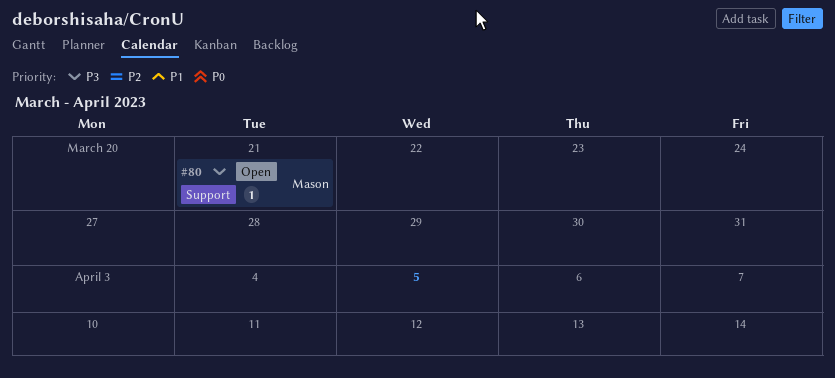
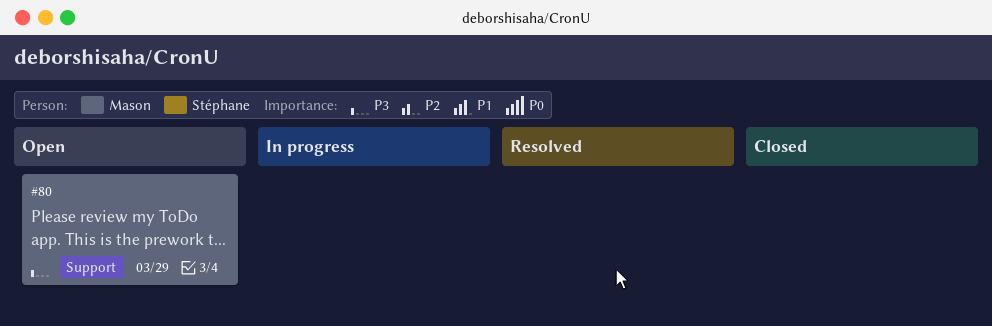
#80, due: Mar 21 -> Mar 29

